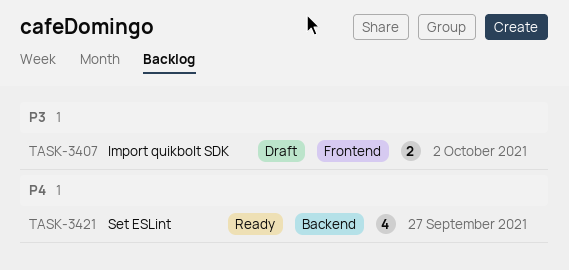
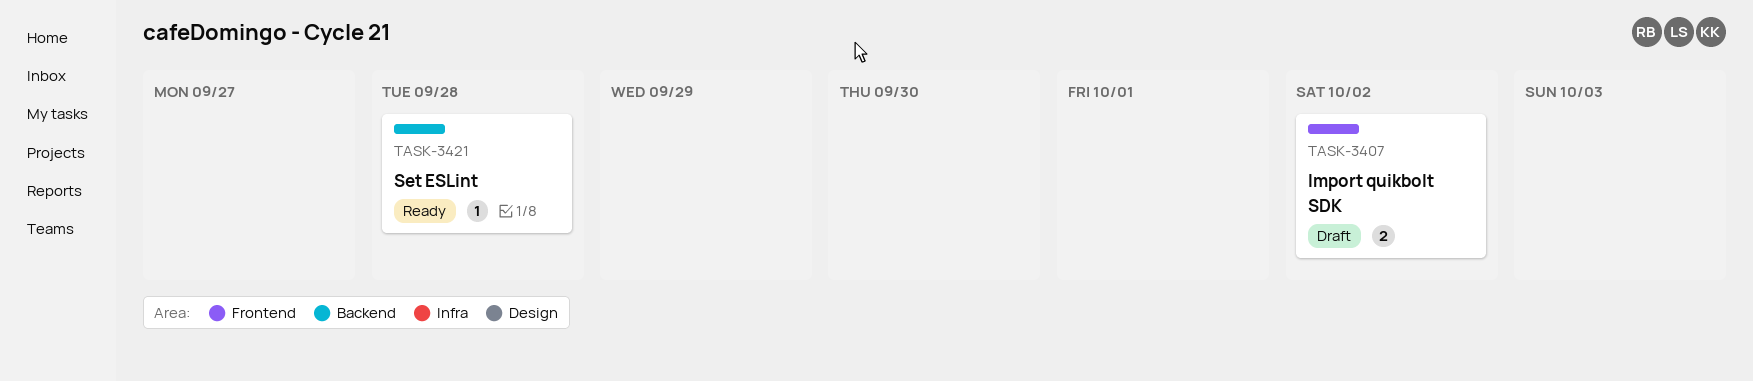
TASK-3421, estimate: 4 -> 1
TASK-3421, due: Sep 27 -> Sep 28

